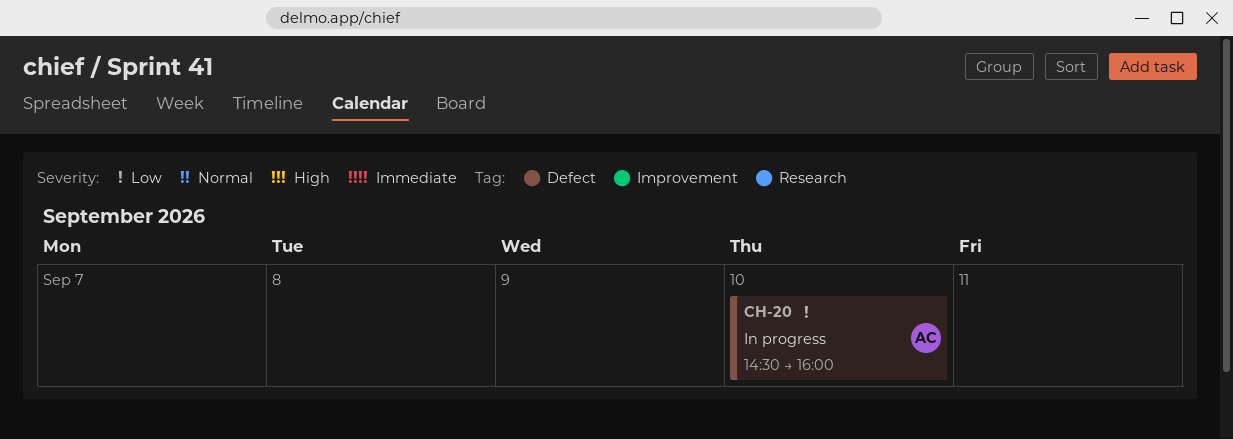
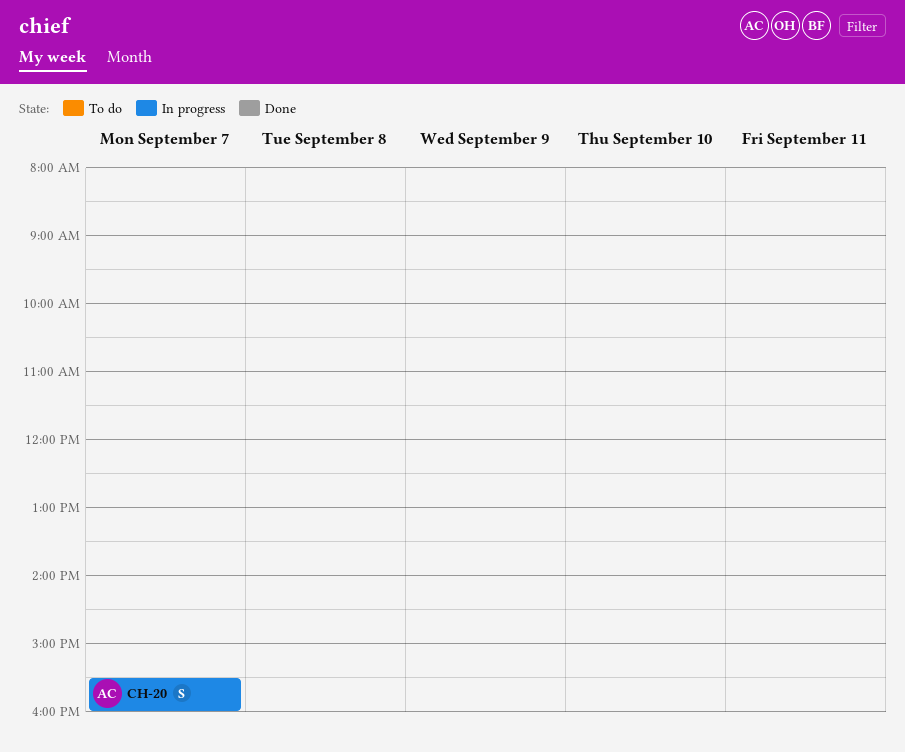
CH-20, day: Sep 10 -> Sep 7
CH-20, begins: 14:30 -> 15:30

